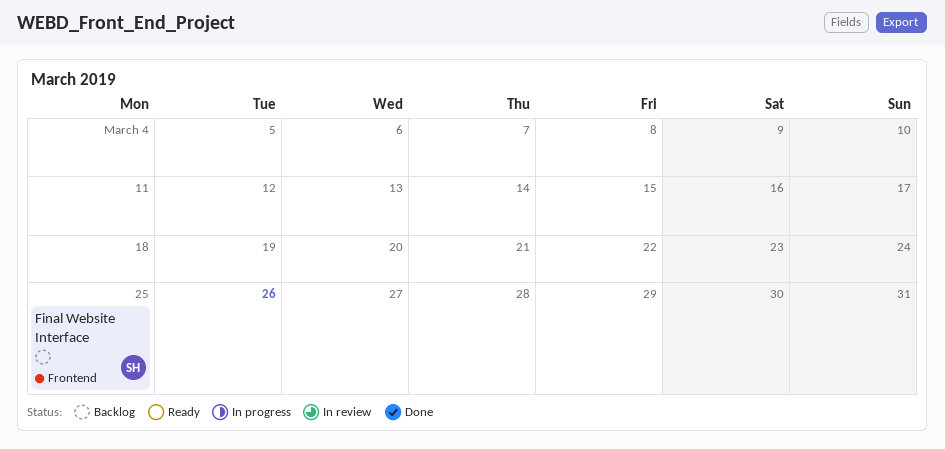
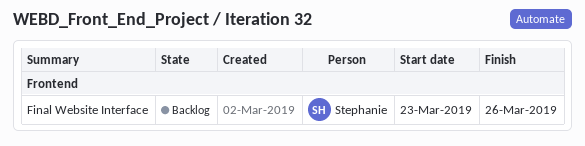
Final Website Interface, due: Mar 25 -> Mar 26

